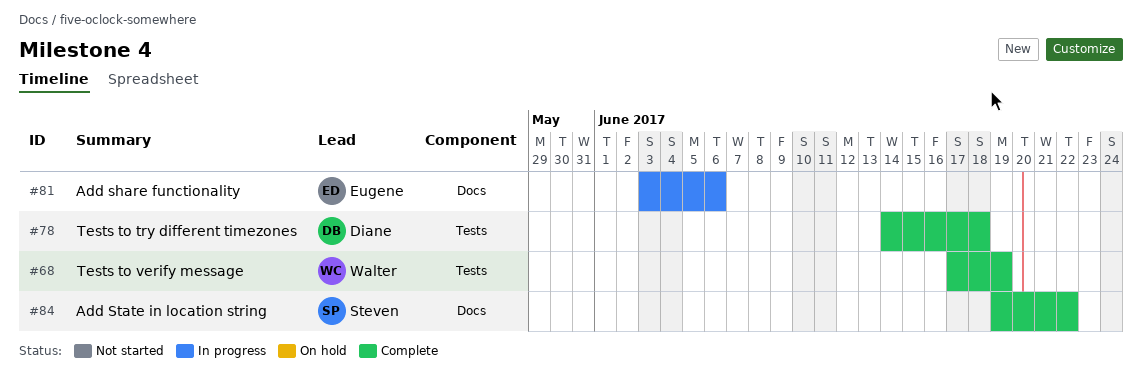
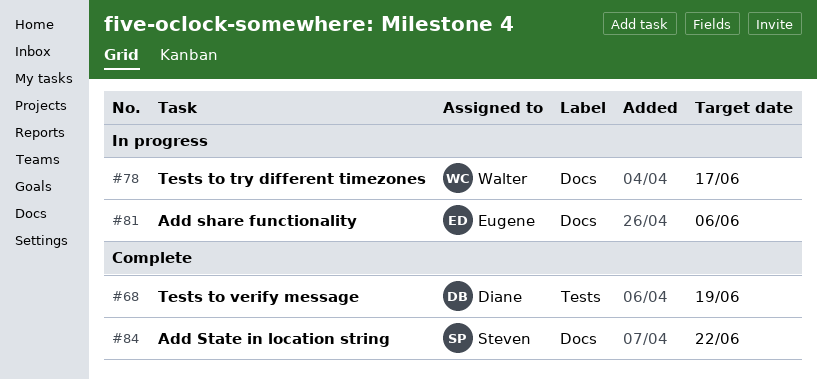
#68, owner: Walter -> Diane
#78, status: Complete -> In progress
#78, owner: Diane -> Walter
#78, label: Tests -> Docs
#78, due: Jun 18 -> Jun 17

